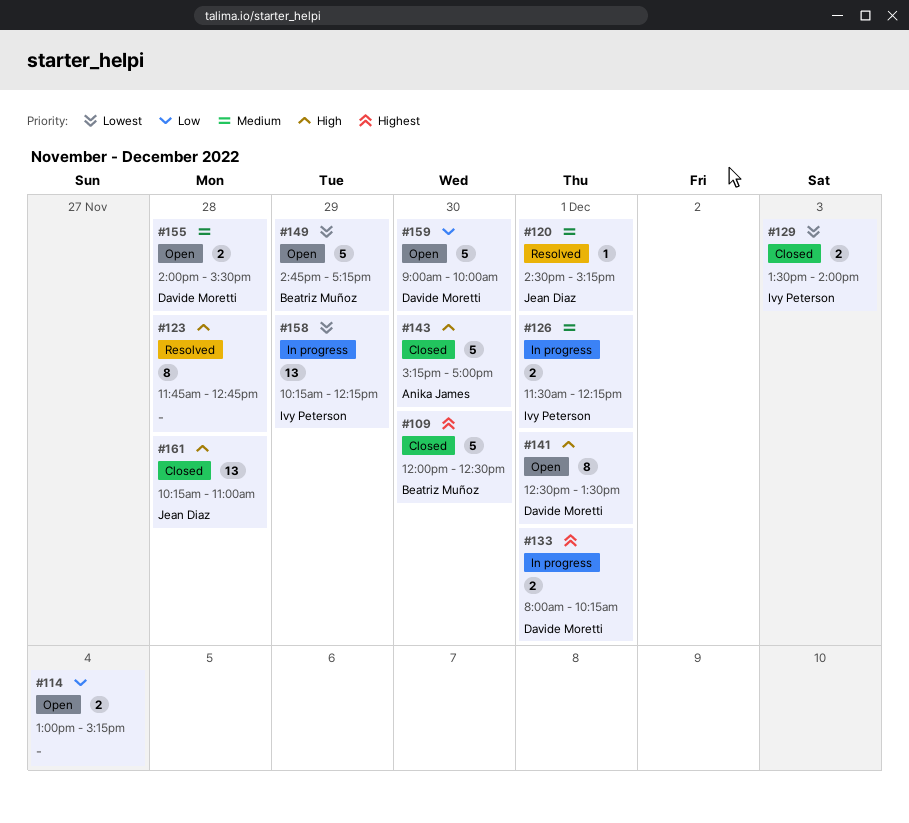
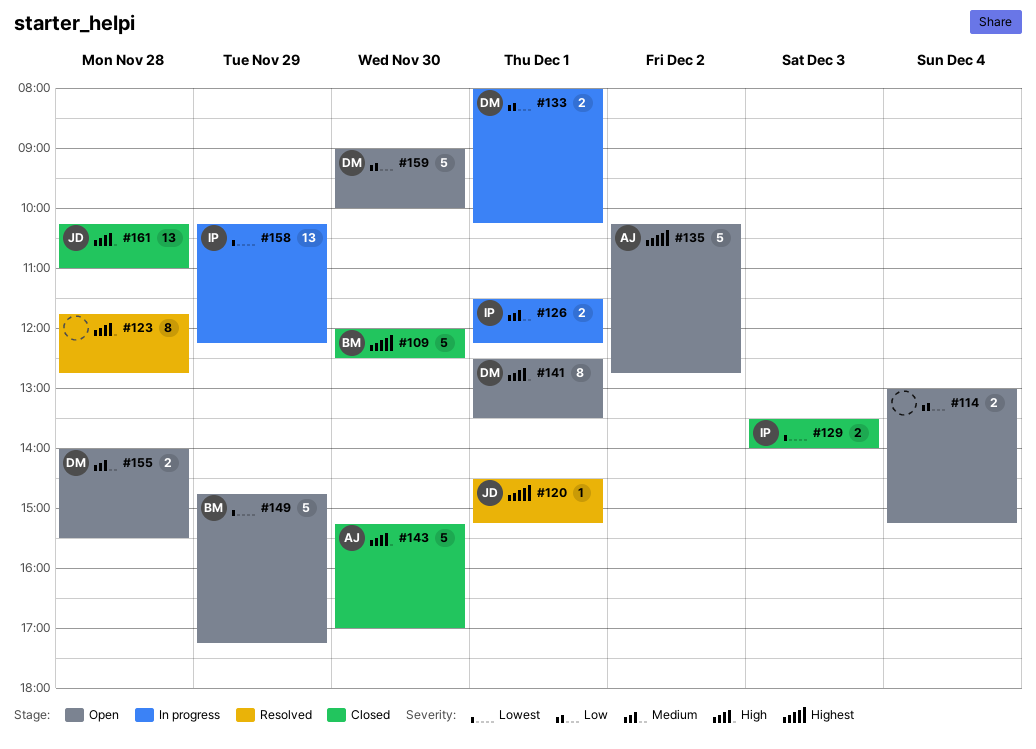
#120, priority: Medium -> Highest
#133, priority: Highest -> Low
#135: none -> present

